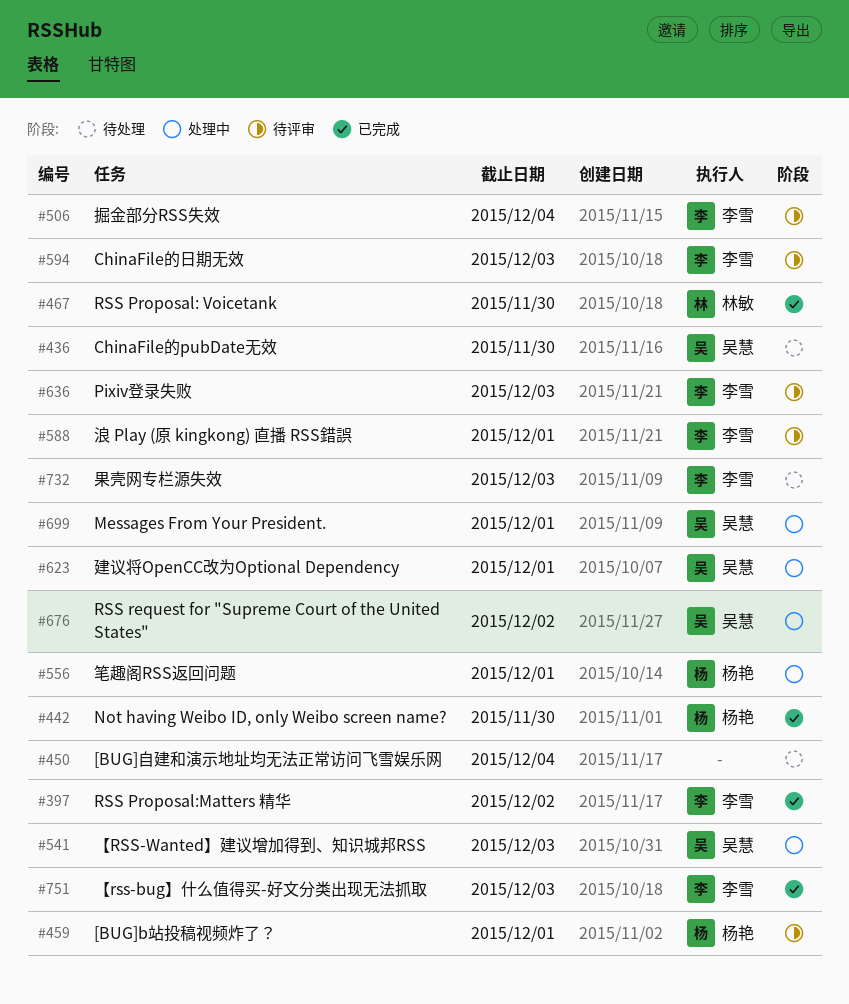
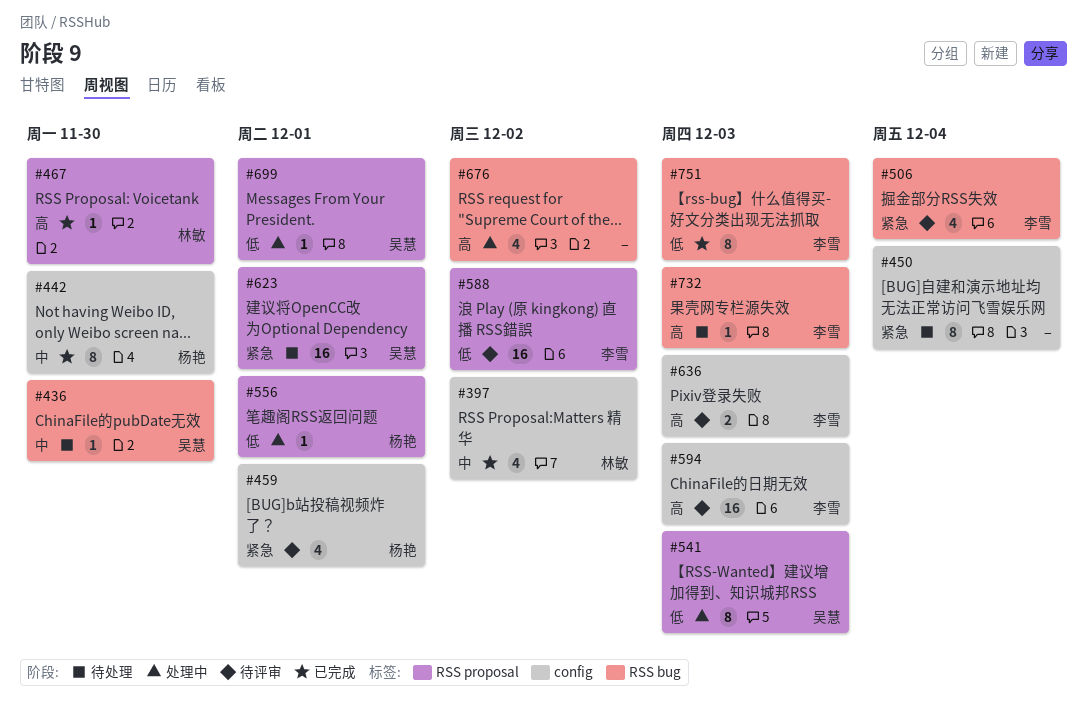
#397, owner: 李雪 -> 林敏
#588, due: Dec 1 -> Dec 2
#623, status: 处理中 -> 待处理
#676, owner: 吴慧 -> none

